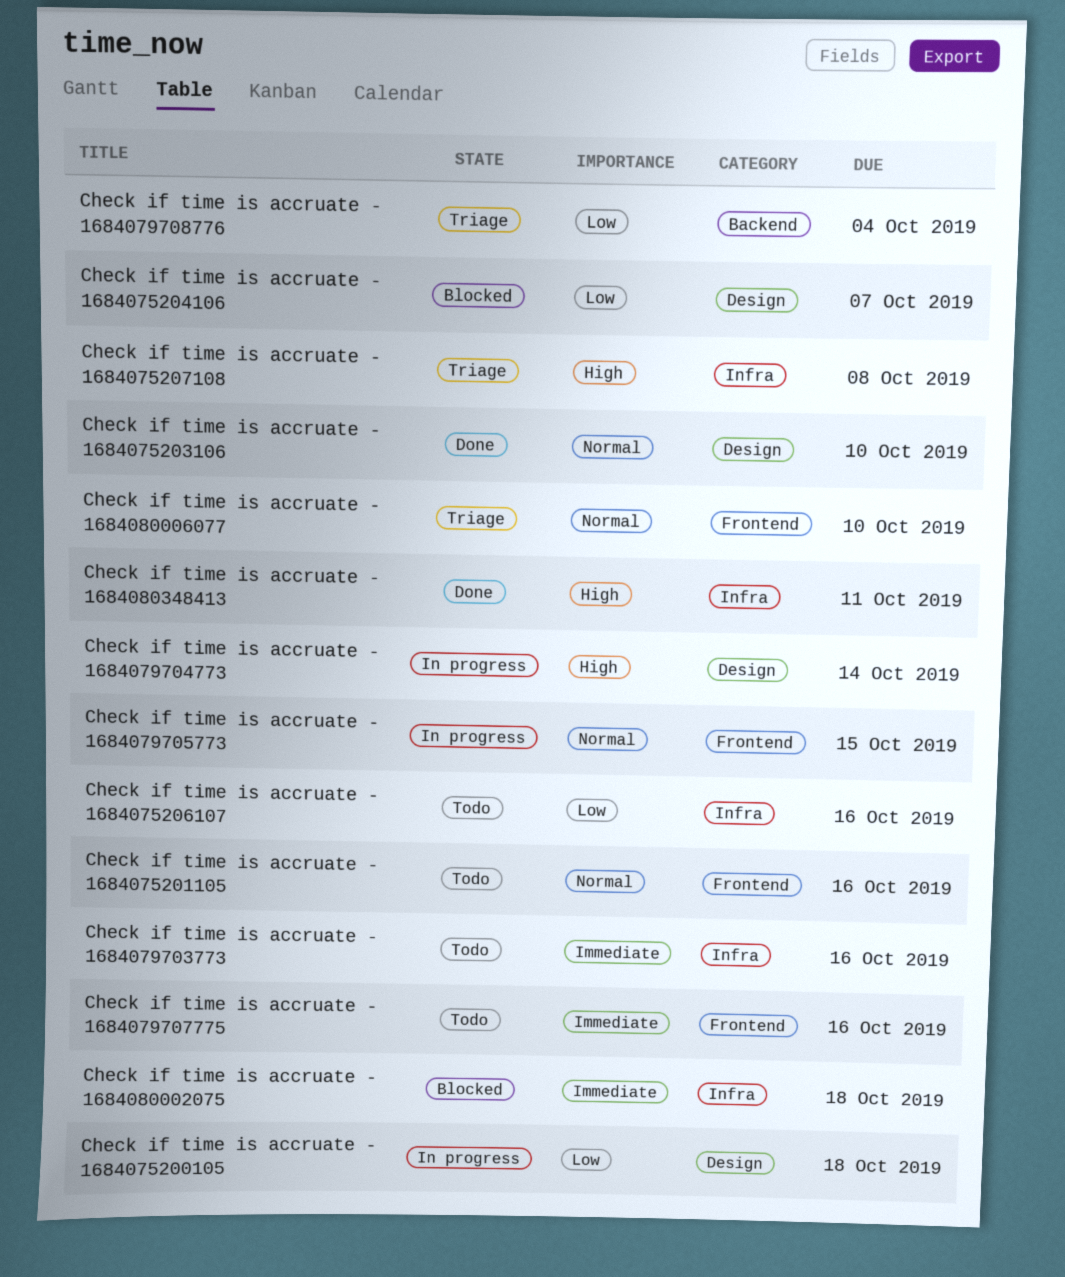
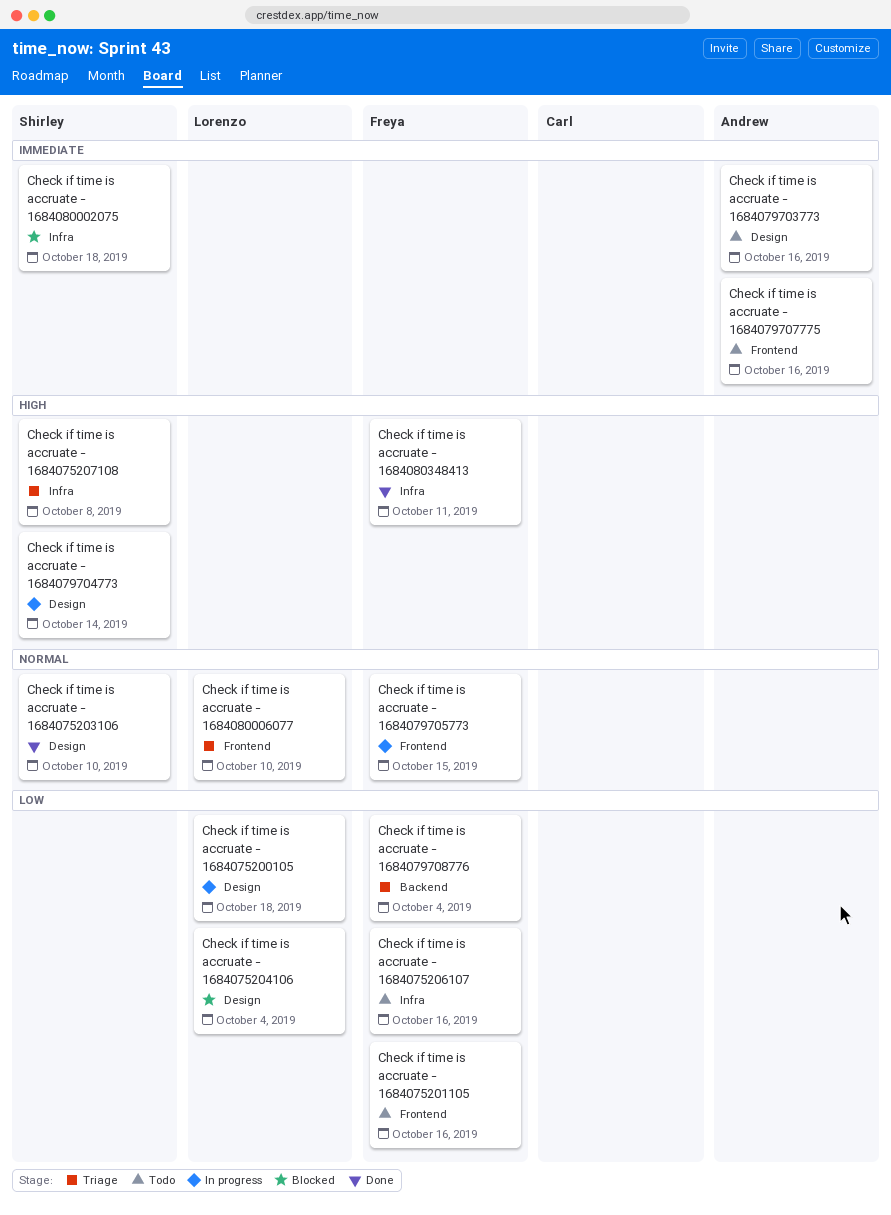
Check if time is accruate - 1684075201105, priority: Normal -> Low
Check if time is accruate - 1684075204106, due: Oct 7 -> Oct 4
Check if time is accruate - 1684079703773, label: Infra -> Design

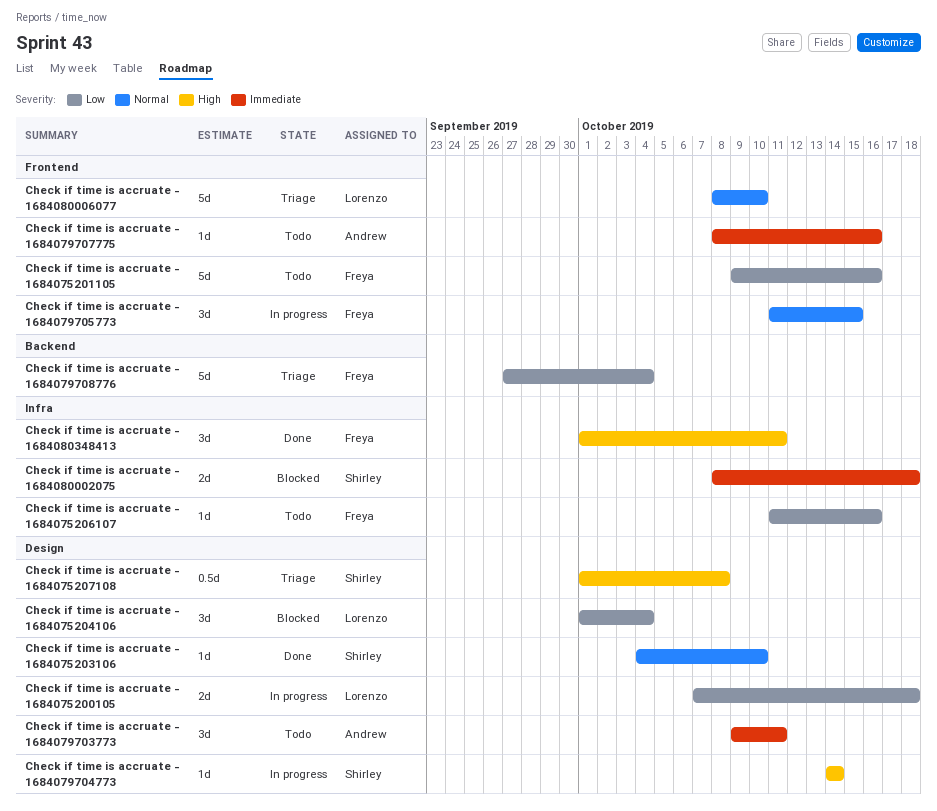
Check if time is accruate - 1684075207108, label: Infra -> Design
Check if time is accruate - 1684079703773, due: Oct 16 -> Oct 11

